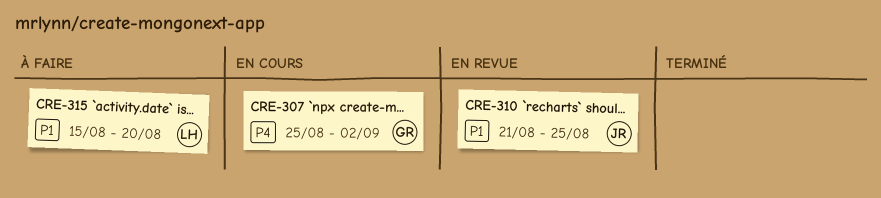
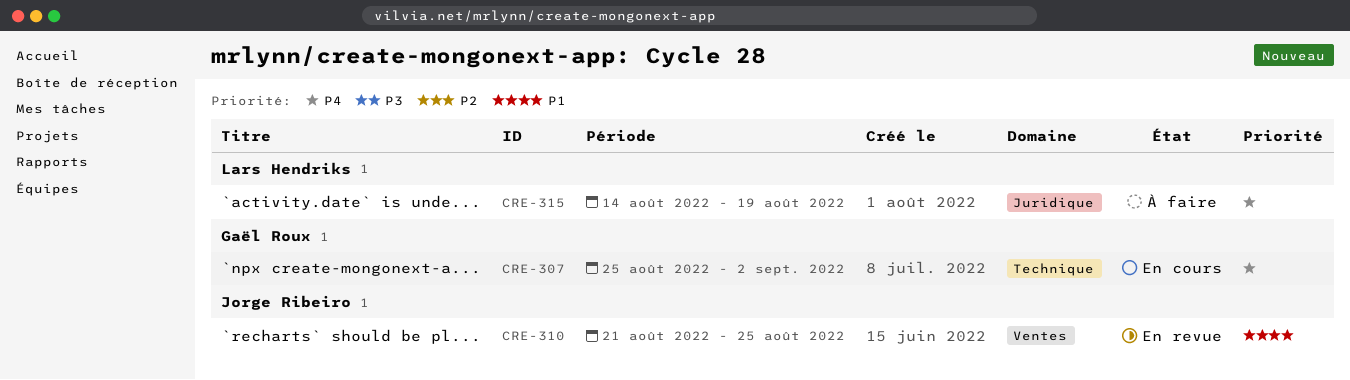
CRE-315, priority: P1 -> P4
CRE-315, start: Aug 15 -> Aug 14
CRE-315, due: Aug 20 -> Aug 19

